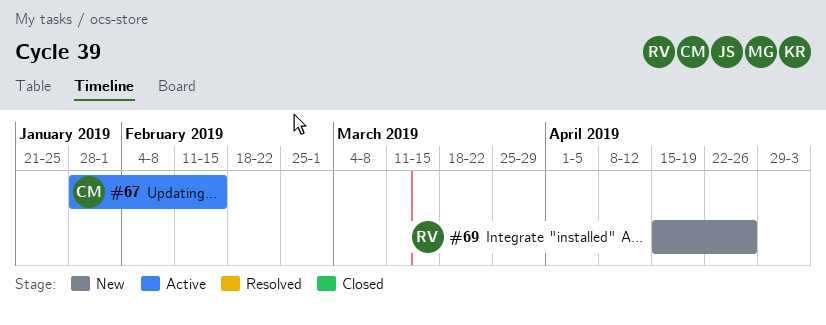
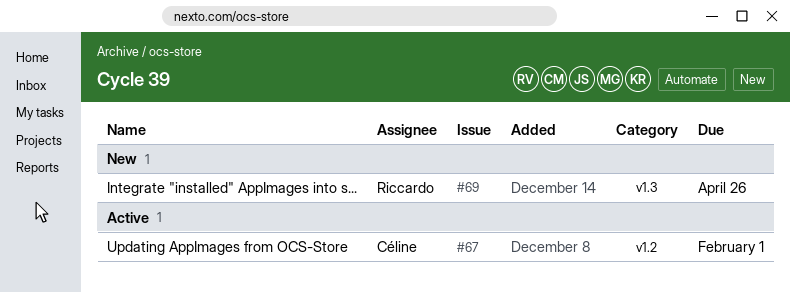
#67, due: Feb 15 -> Feb 1

